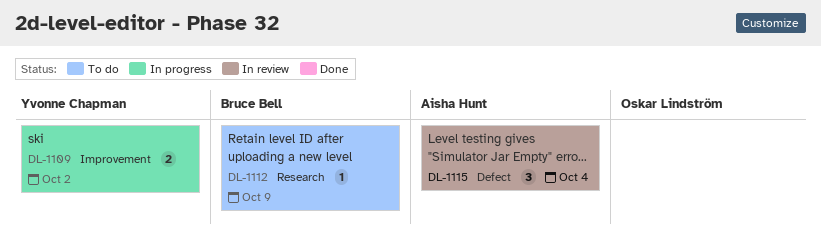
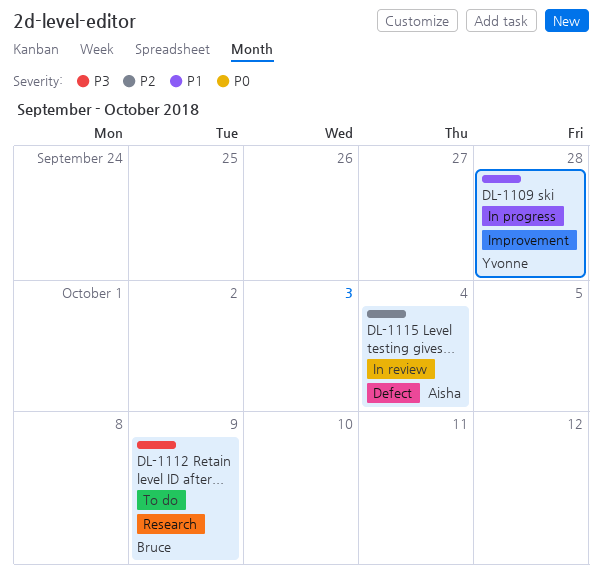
DL-1109, due: Oct 2 -> Sep 28

